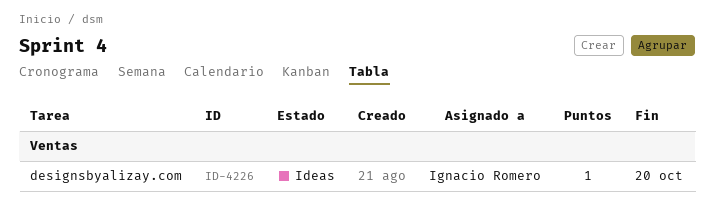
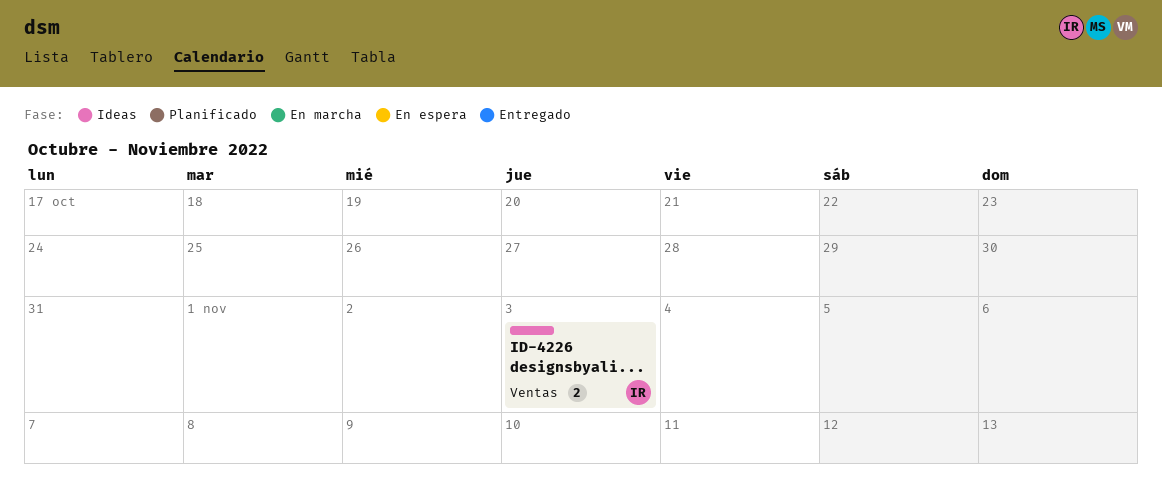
ID-4226, estimate: 1 -> 2
ID-4226, due: Oct 20 -> Nov 3

